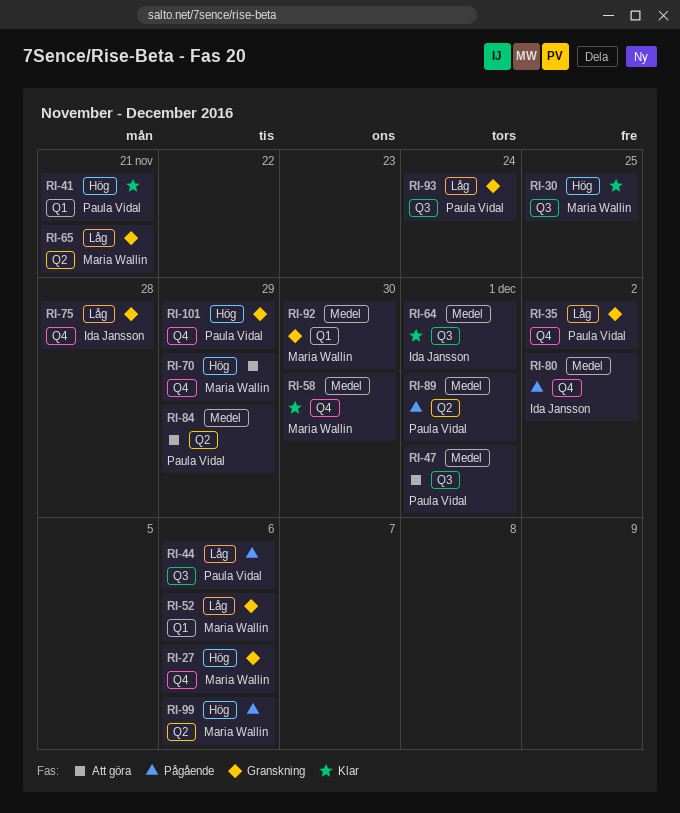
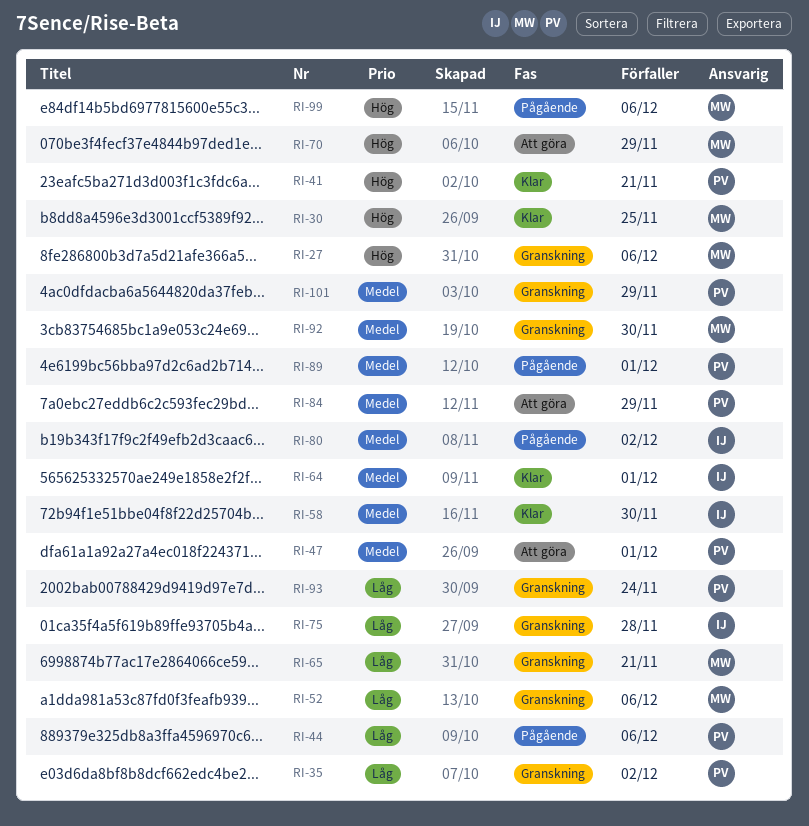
RI-58, owner: Maria Wallin -> Ida Jansson
RI-101, priority: Hög -> Medel

